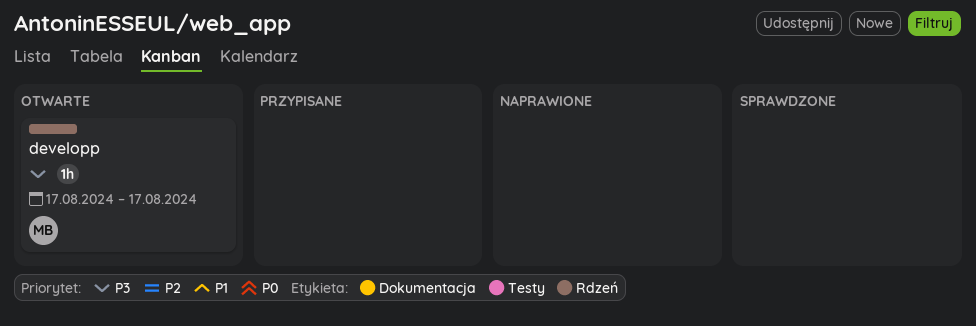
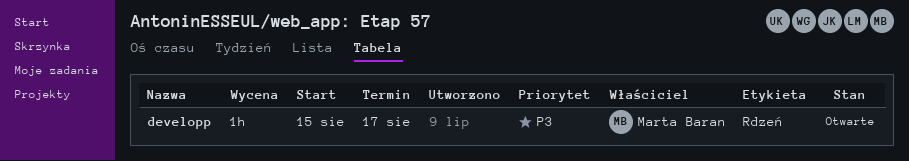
developp, start: Aug 17 -> Aug 15

